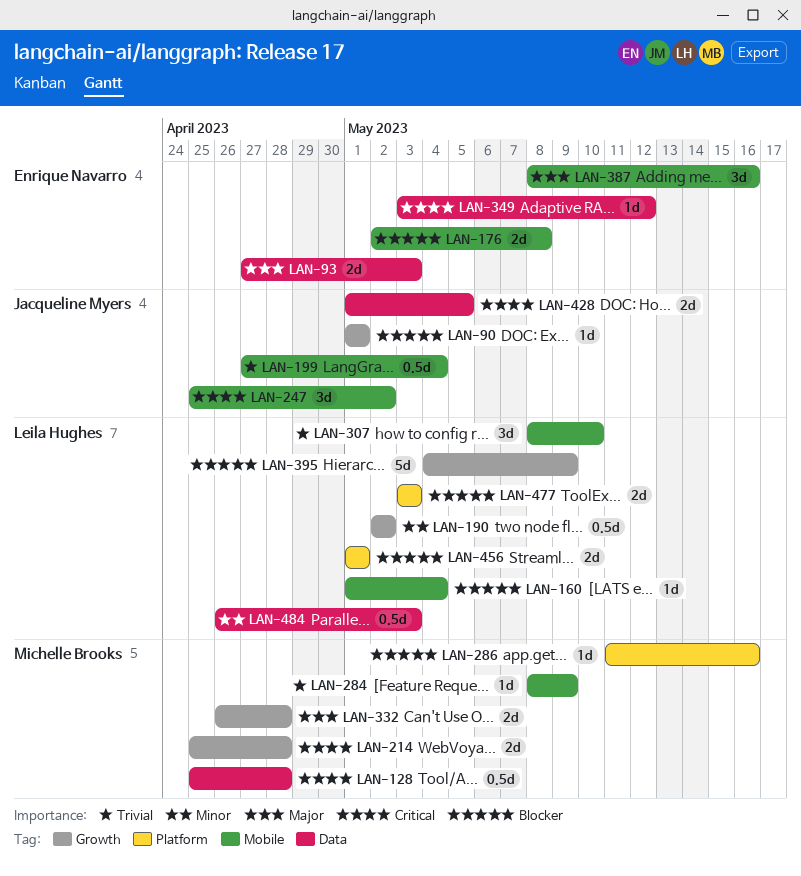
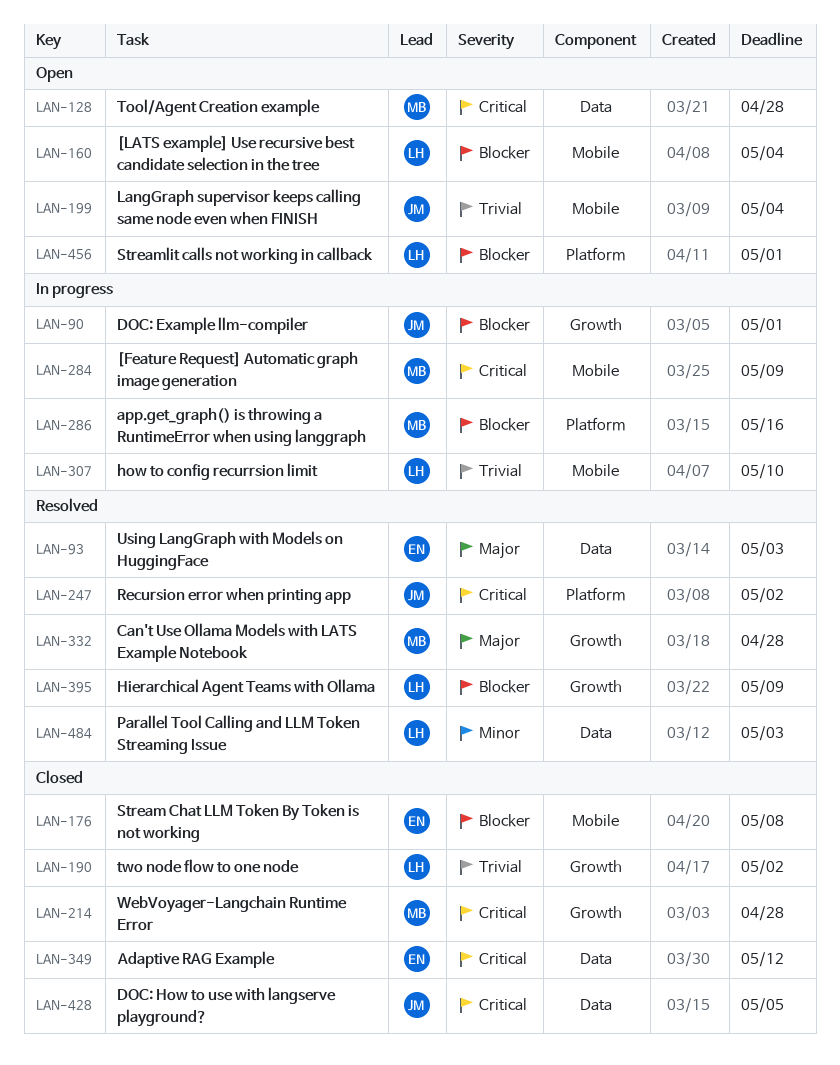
LAN-190, priority: Minor -> Trivial
LAN-247, label: Mobile -> Platform
LAN-284, priority: Trivial -> Critical
LAN-387: present -> none
LAN-477: present -> none

